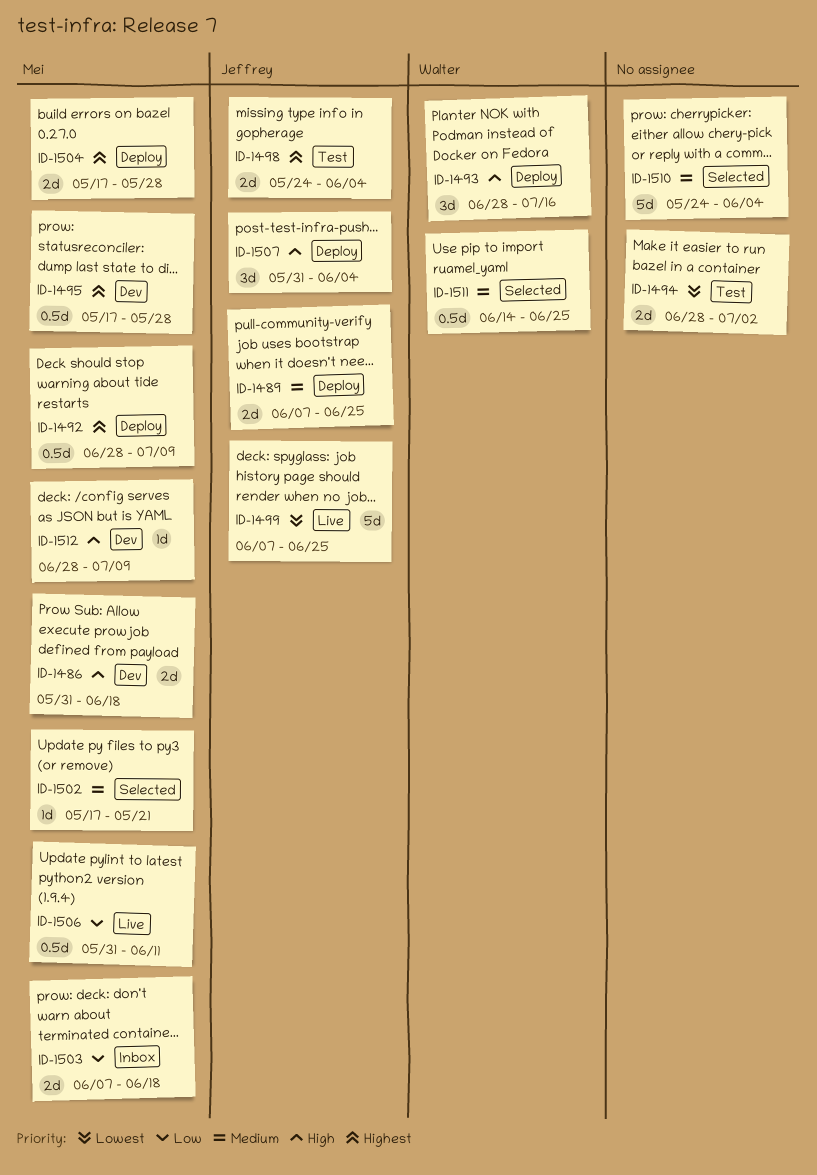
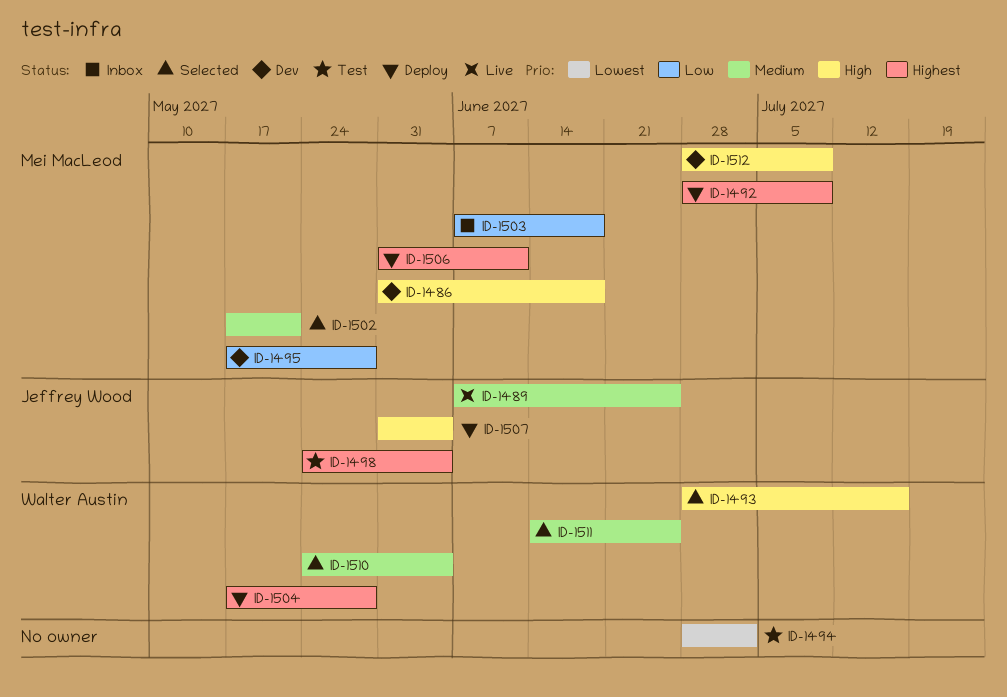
ID-1489, status: Deploy -> Live
ID-1493, status: Deploy -> Selected
ID-1495, priority: Highest -> Low
ID-1499: present -> none
ID-1504, owner: Mei MacLeod -> Walter Austin
ID-1506, status: Live -> Deploy
ID-1506, priority: Low -> Highest
ID-1510, owner: none -> Walter Austin

